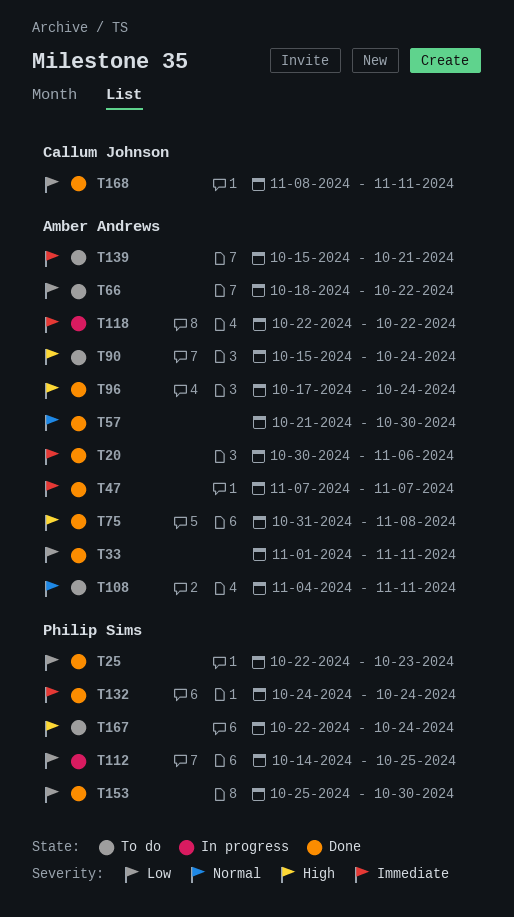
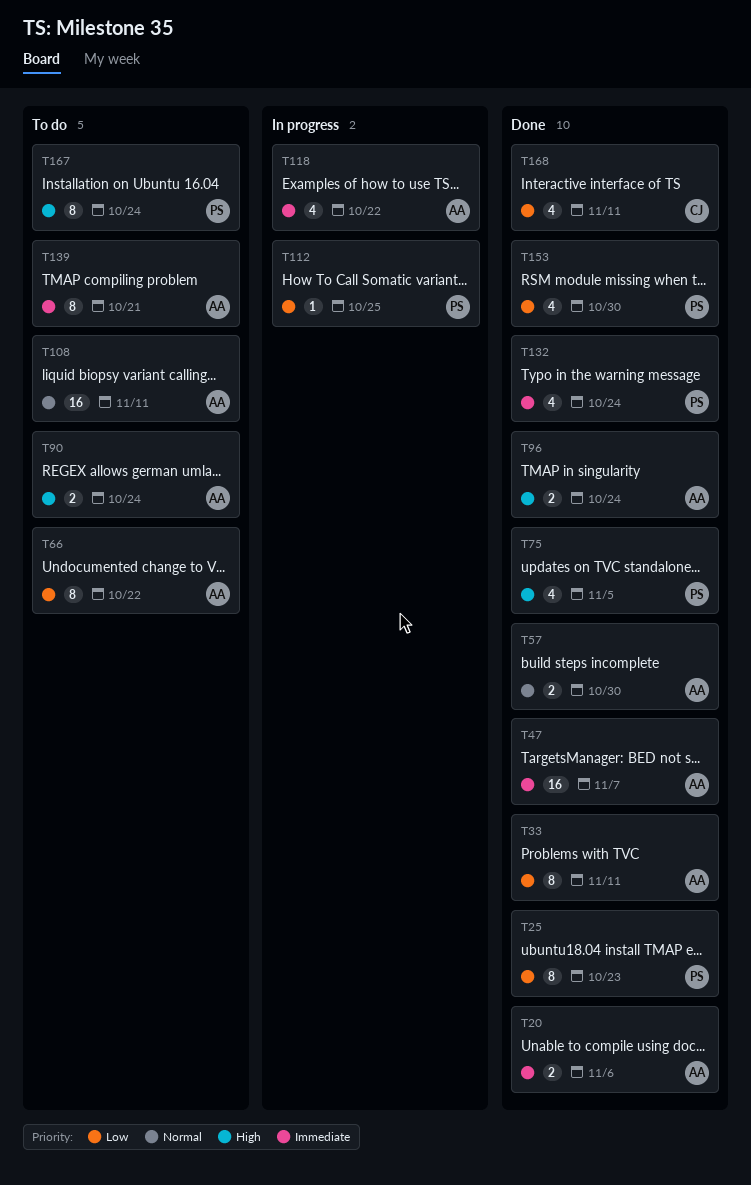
T75, owner: Amber Andrews -> Philip Sims
T75, due: Nov 8 -> Nov 5

